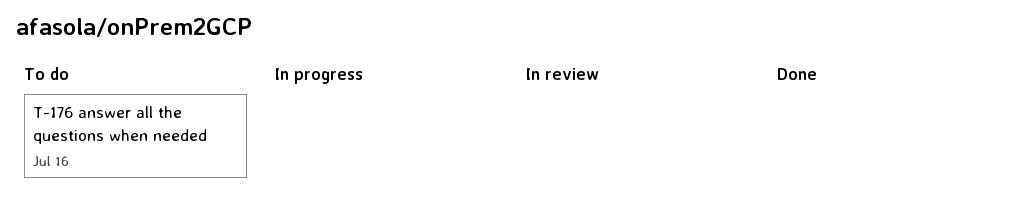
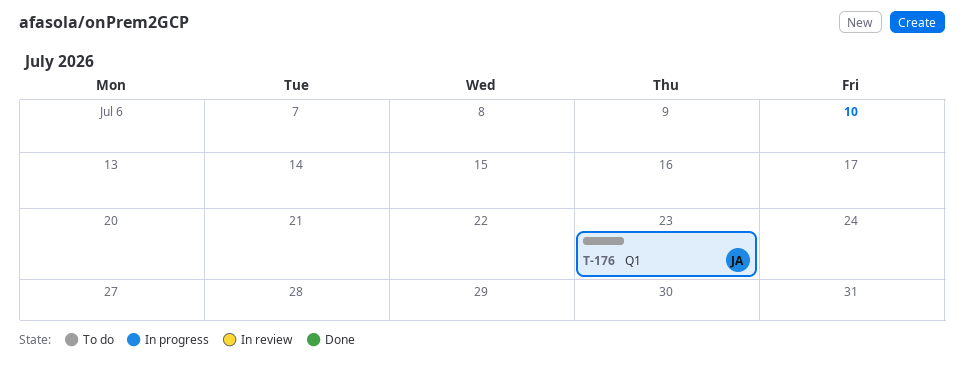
T-176, due: Jul 16 -> Jul 23

